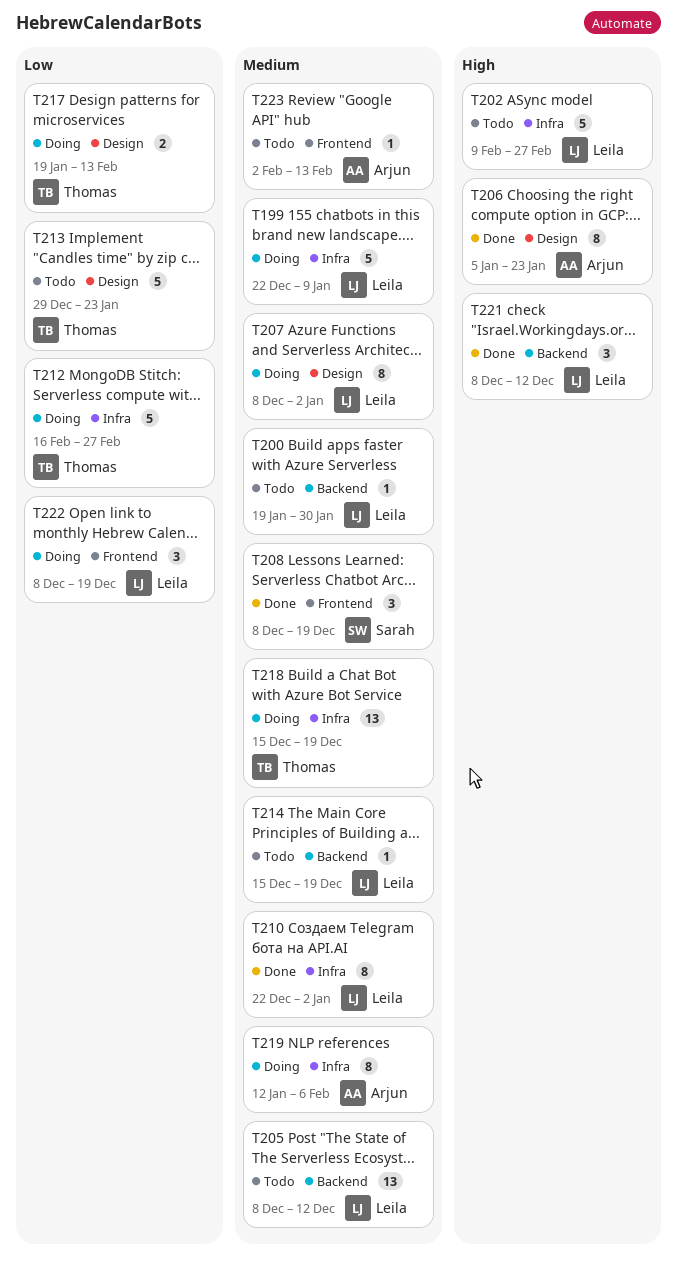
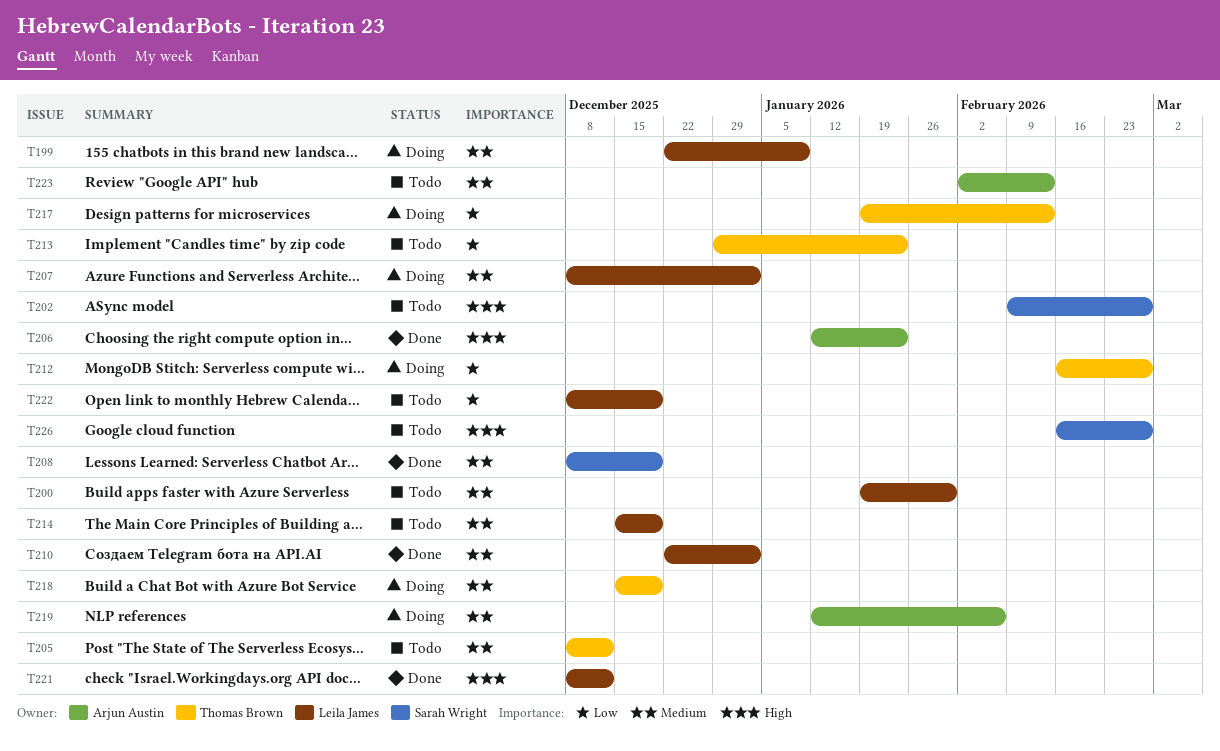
T202, owner: Leila James -> Sarah Wright
T205, owner: Leila James -> Thomas Brown
T206, start: Jan 5 -> Jan 12
T222, status: Doing -> Todo
T226: none -> present

